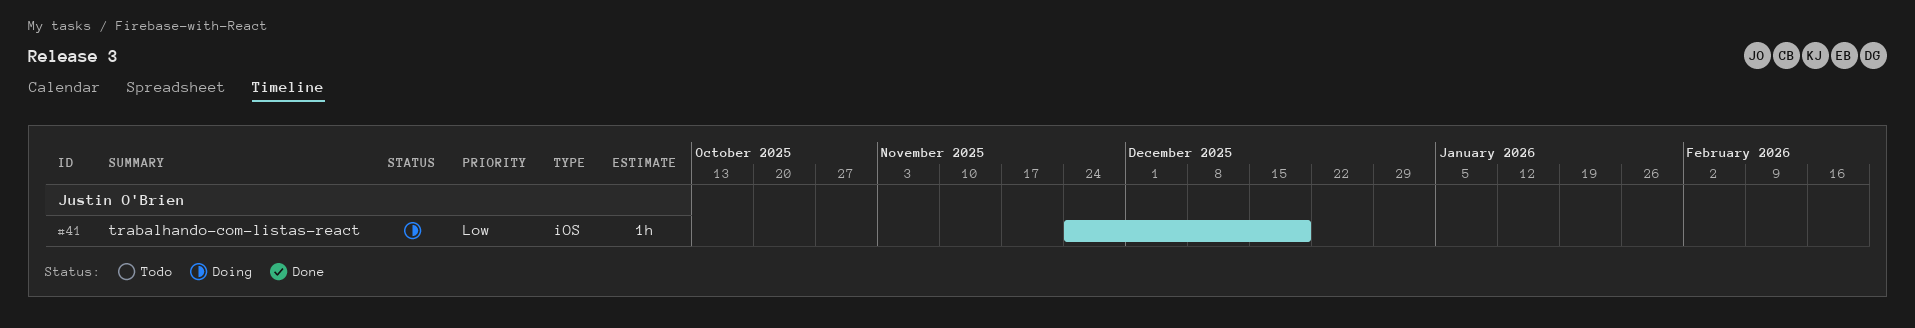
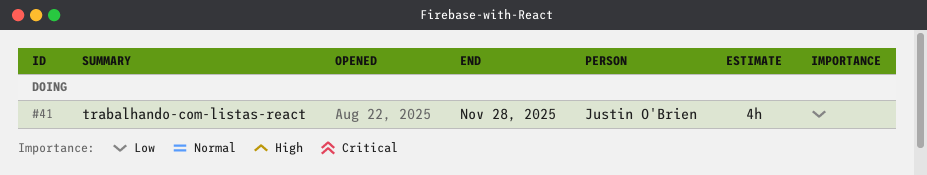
#41, estimate: 1h -> 4h
#41, due: Dec 19 -> Nov 28

